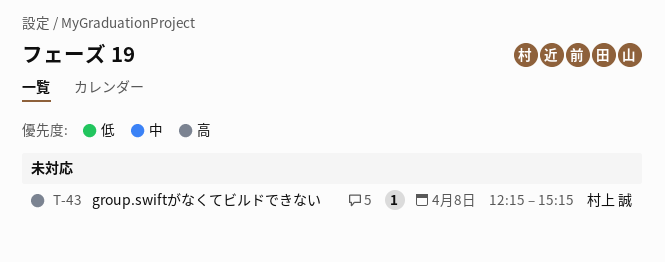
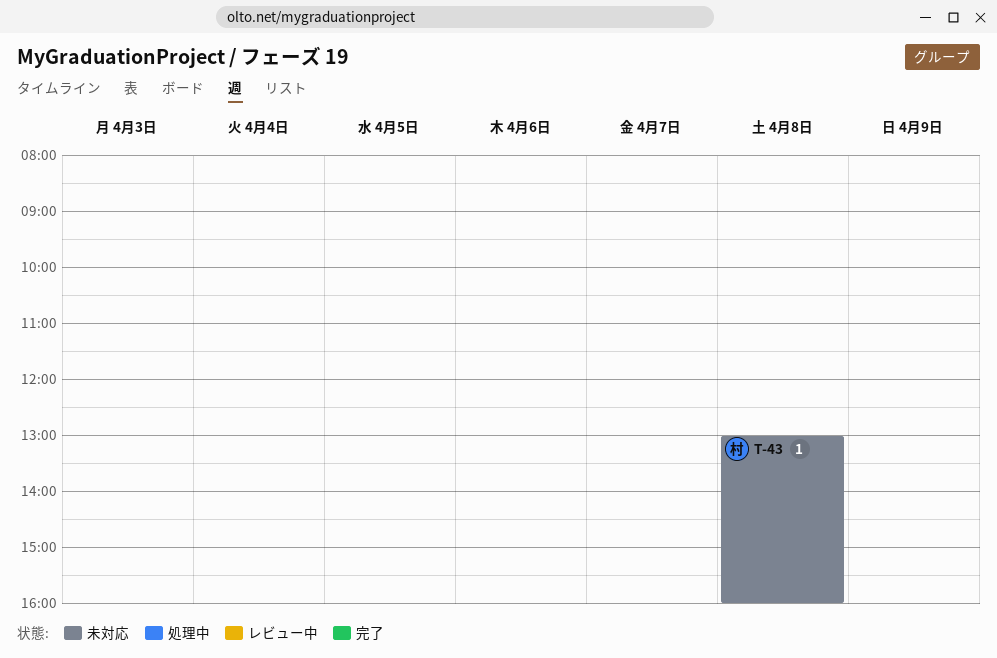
T-43, begins: 12:15 -> 13:00
T-43, ends: 15:15 -> 16:00

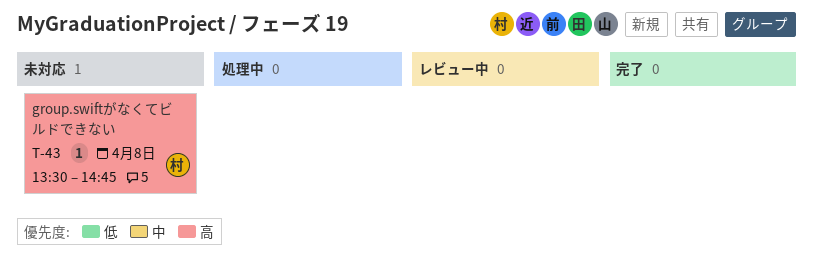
T-43, begins: 13:00 -> 13:30
T-43, ends: 16:00 -> 14:45

